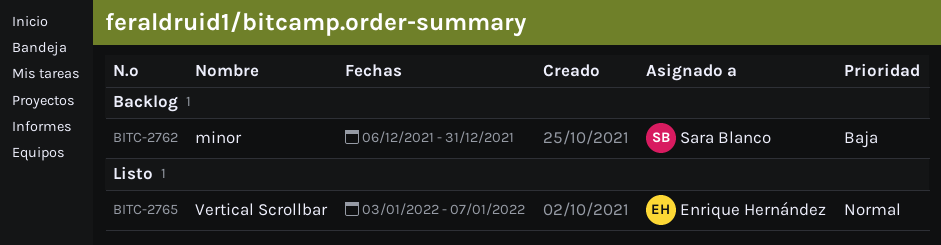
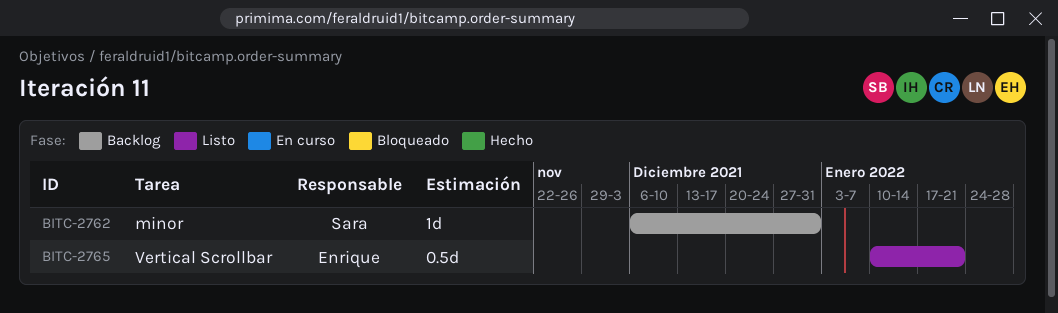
BITC-2765, start: Jan 3 -> Jan 10
BITC-2765, due: Jan 7 -> Jan 21

